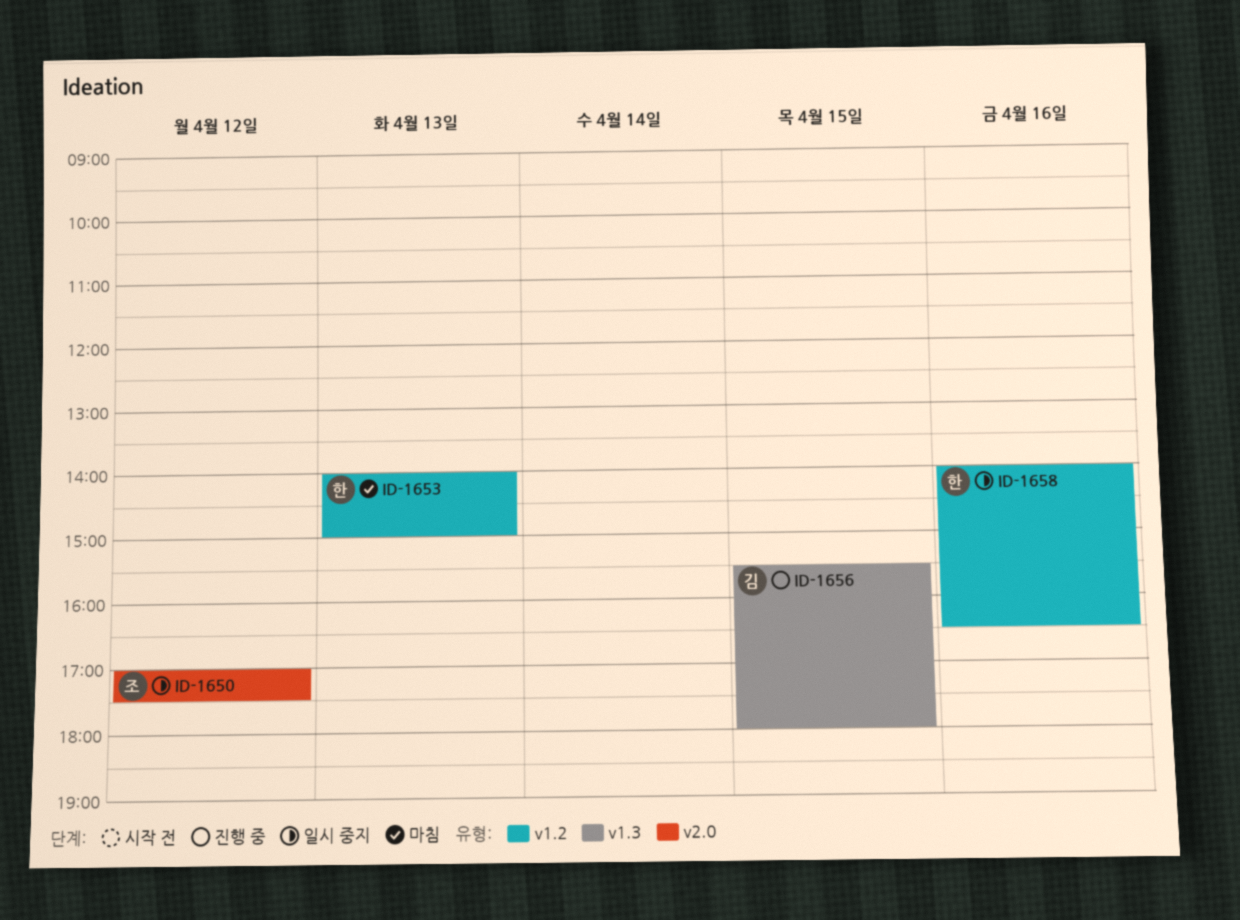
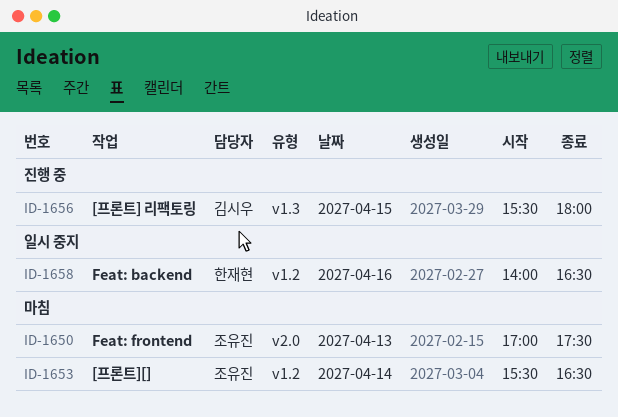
ID-1650, status: 일시 중지 -> 마침
ID-1650, day: Apr 12 -> Apr 13
ID-1653, owner: 한재현 -> 조유진
ID-1653, day: Apr 13 -> Apr 14
ID-1653, begins: 14:00 -> 15:30
ID-1653, ends: 15:00 -> 16:30

